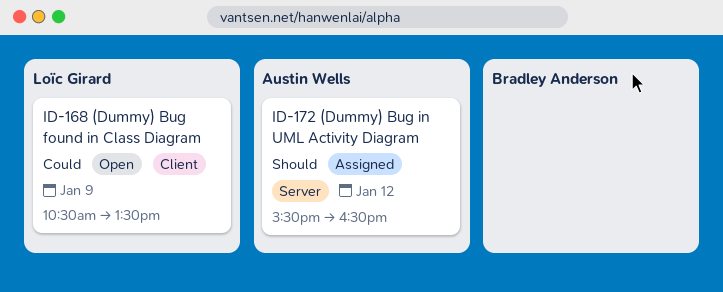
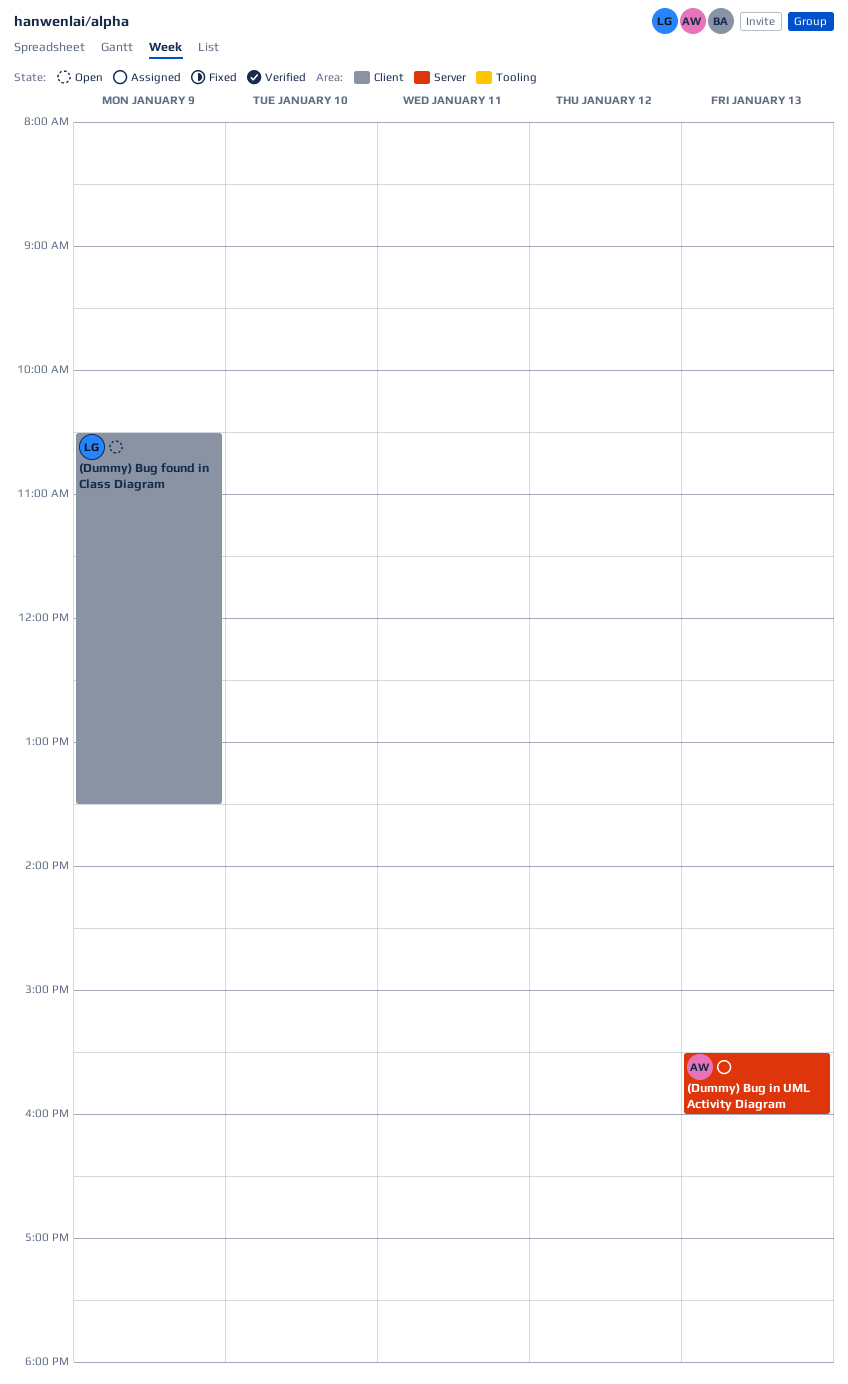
(Dummy) Bug in UML Activity Diagram, day: Jan 12 -> Jan 13
(Dummy) Bug in UML Activity Diagram, ends: 16:30 -> 16:00

